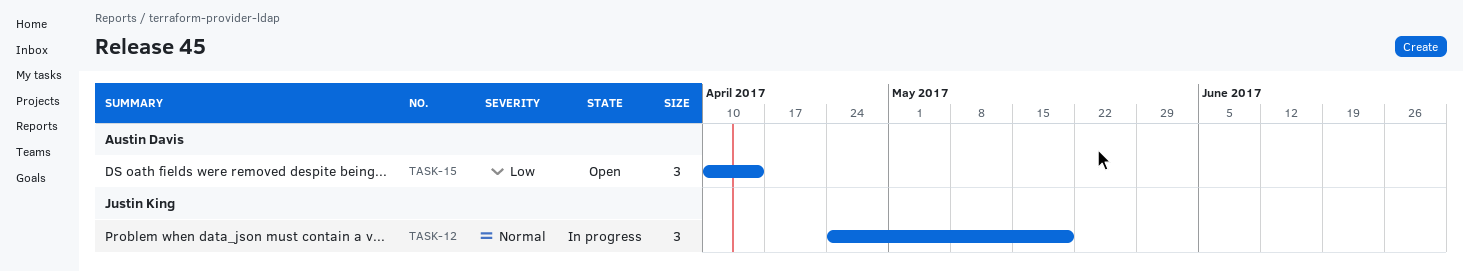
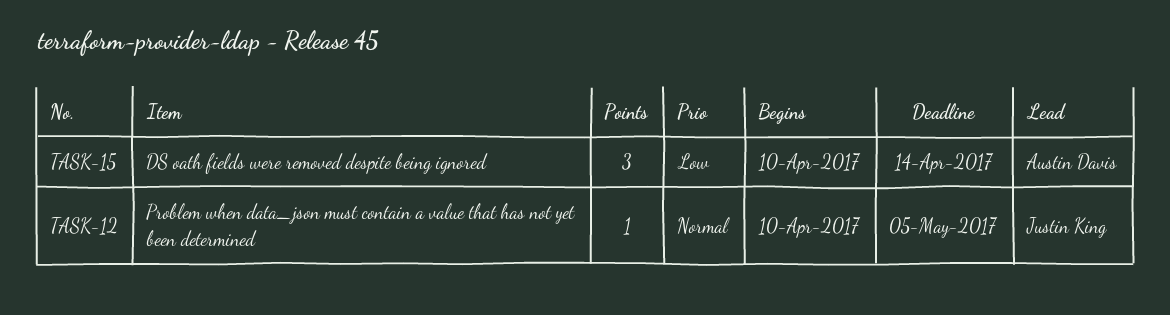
TASK-12, estimate: 3 -> 1
TASK-12, start: Apr 24 -> Apr 10
TASK-12, due: May 19 -> May 5

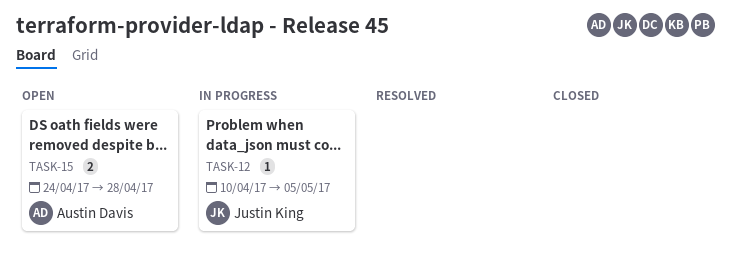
TASK-15, estimate: 3 -> 2
TASK-15, start: Apr 10 -> Apr 24
TASK-15, due: Apr 14 -> Apr 28

